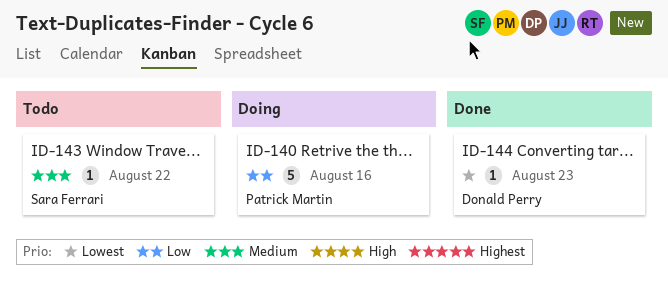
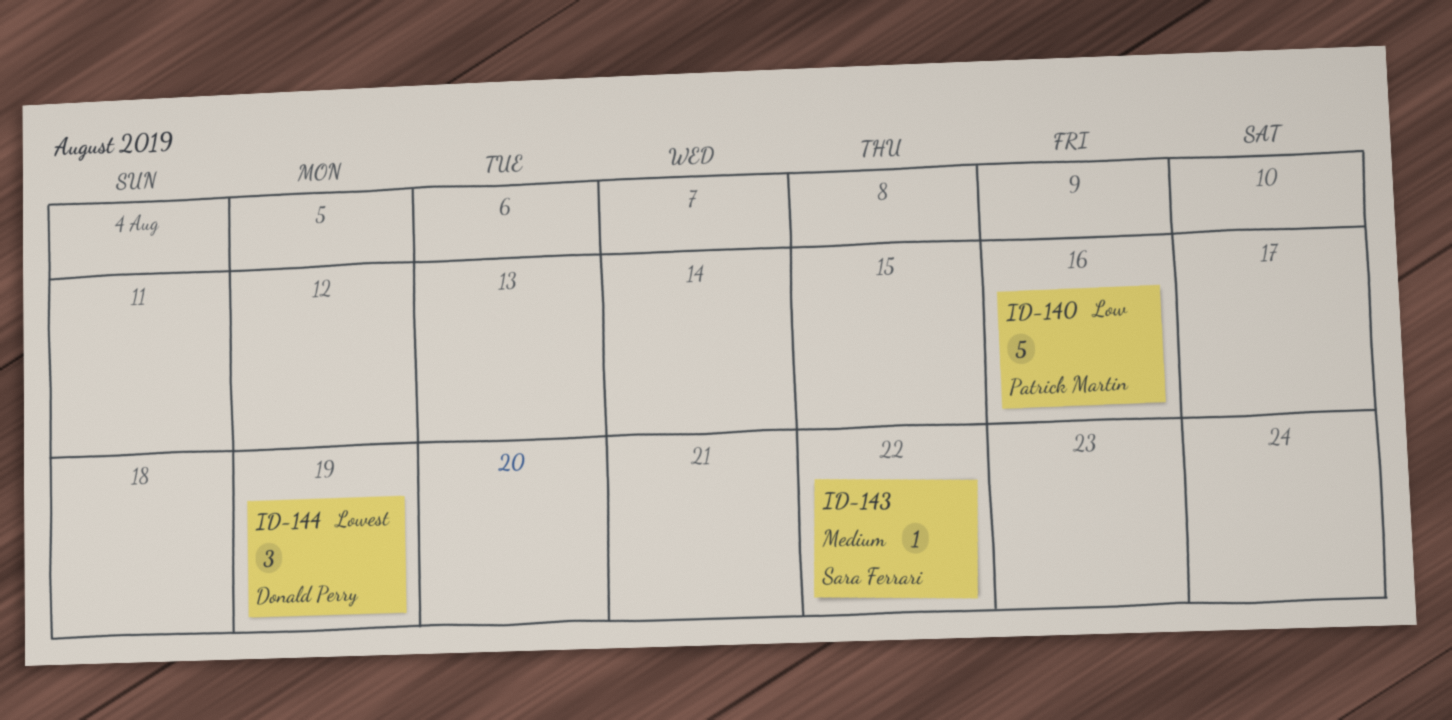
ID-144, estimate: 1 -> 3
ID-144, due: Aug 23 -> Aug 19

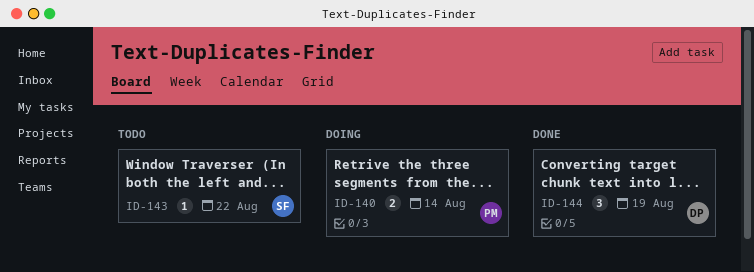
ID-140, estimate: 5 -> 2
ID-140, due: Aug 16 -> Aug 14

